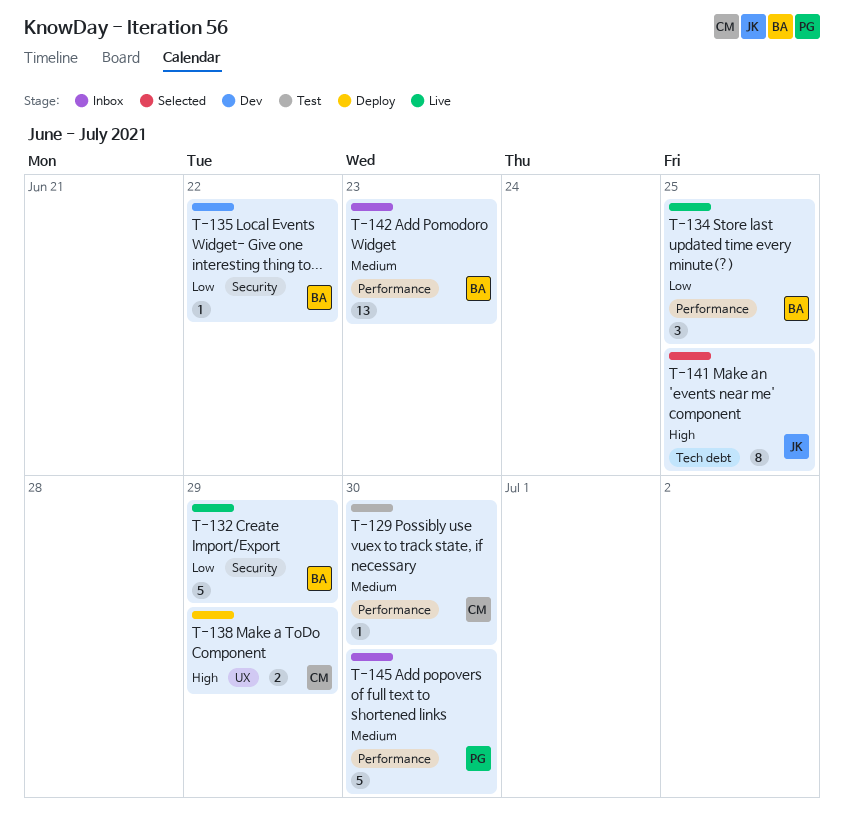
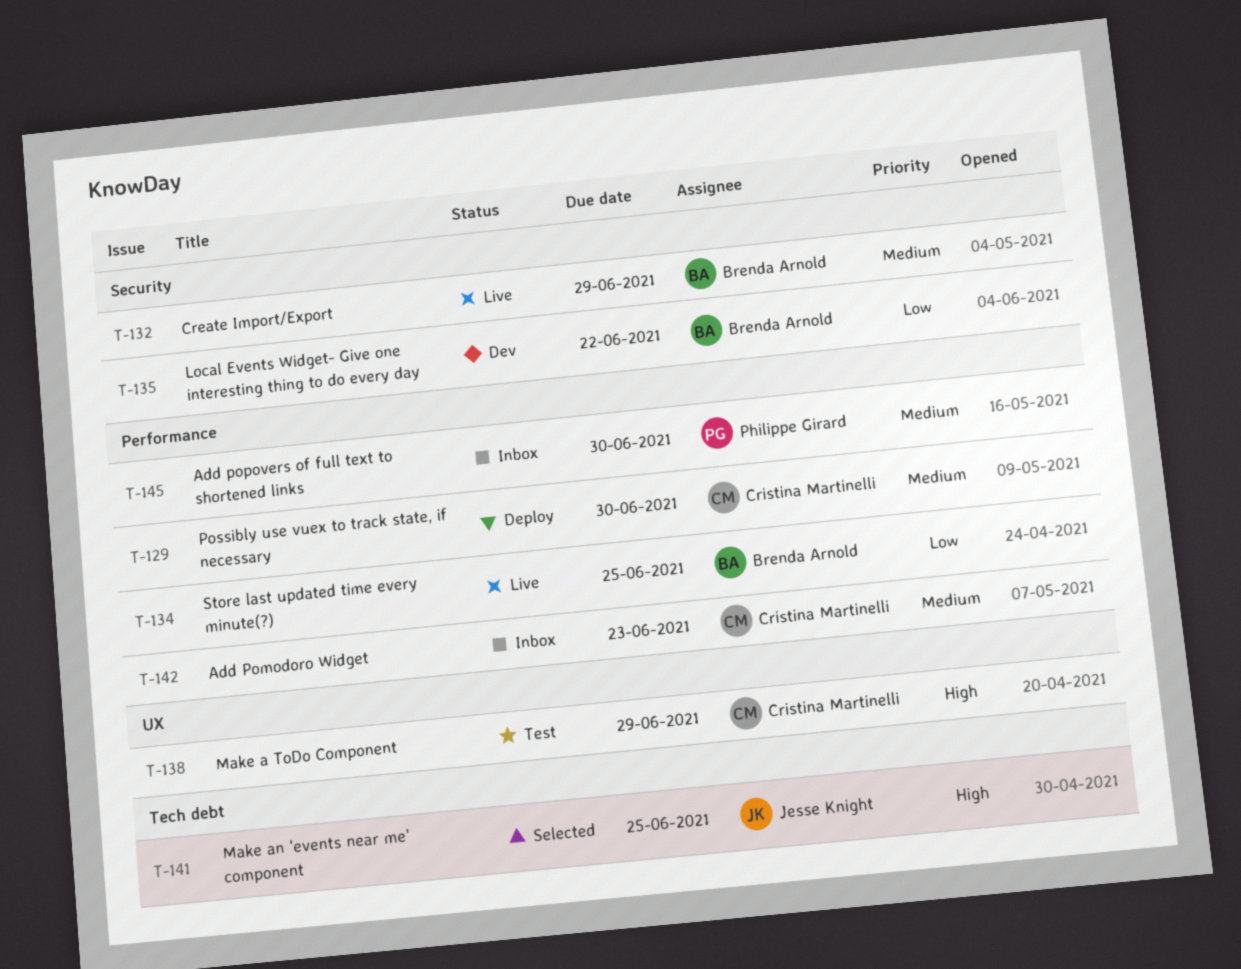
T-129, status: Test -> Deploy
T-132, priority: Low -> Medium
T-138, status: Deploy -> Test
T-142, owner: Brenda Arnold -> Cristina Martinelli

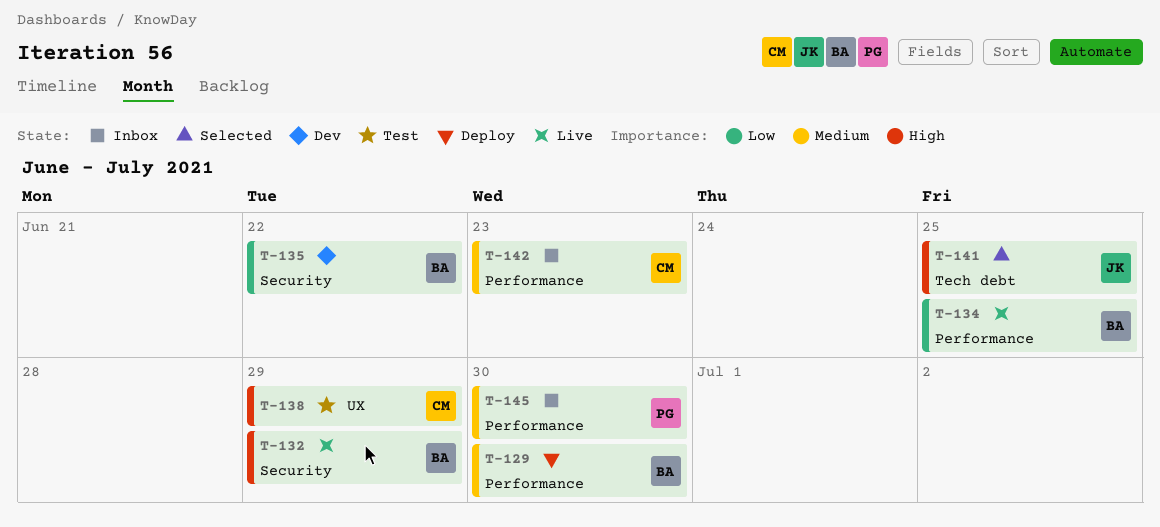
T-129, owner: Cristina Martinelli -> Brenda Arnold
T-132, priority: Medium -> High

